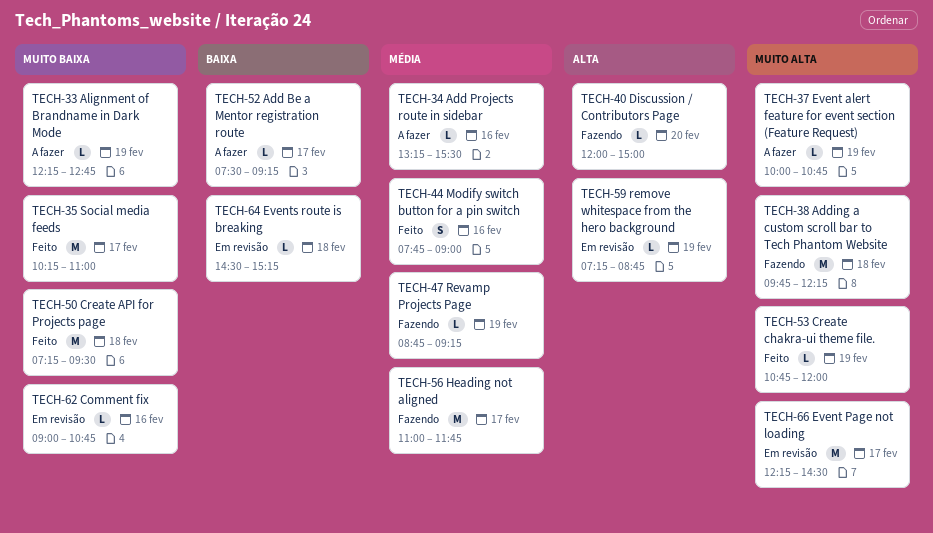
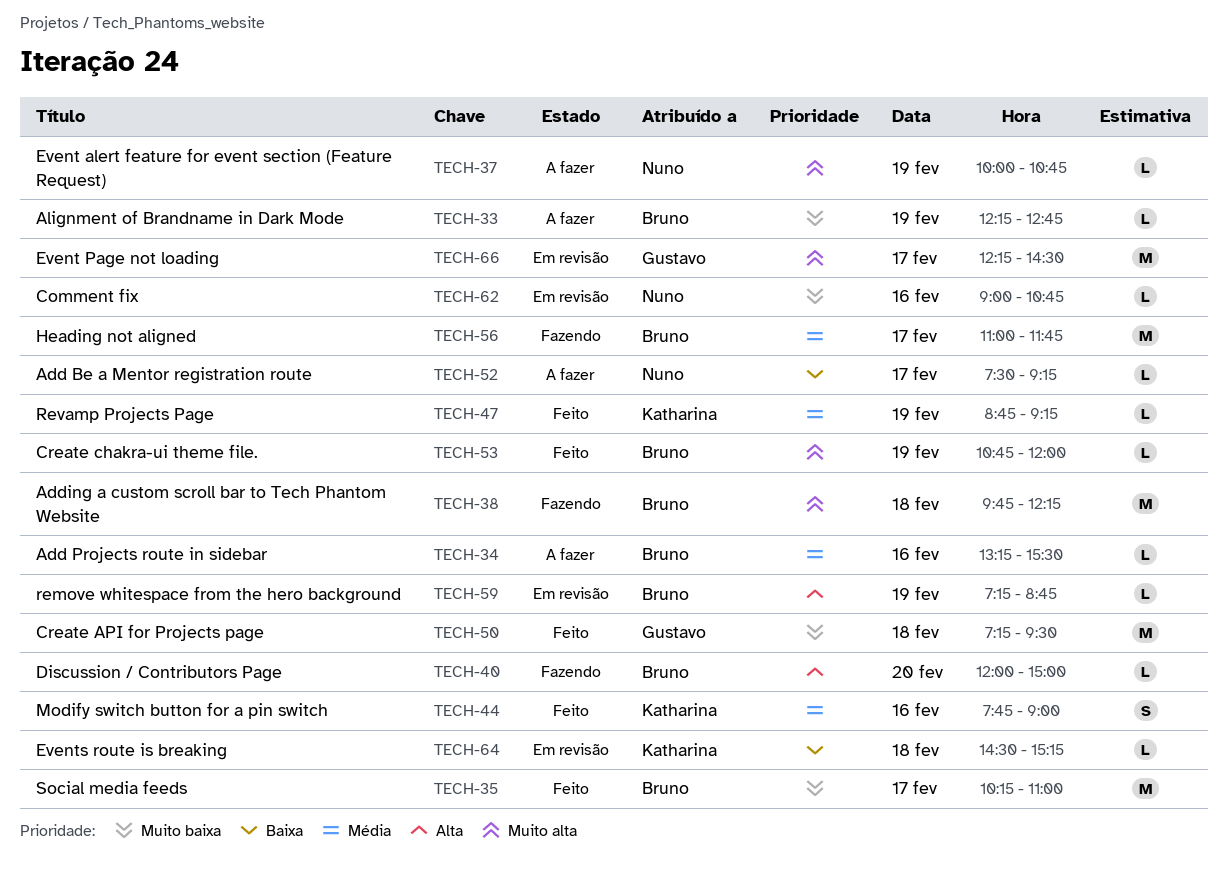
TECH-47, status: Fazendo -> Feito

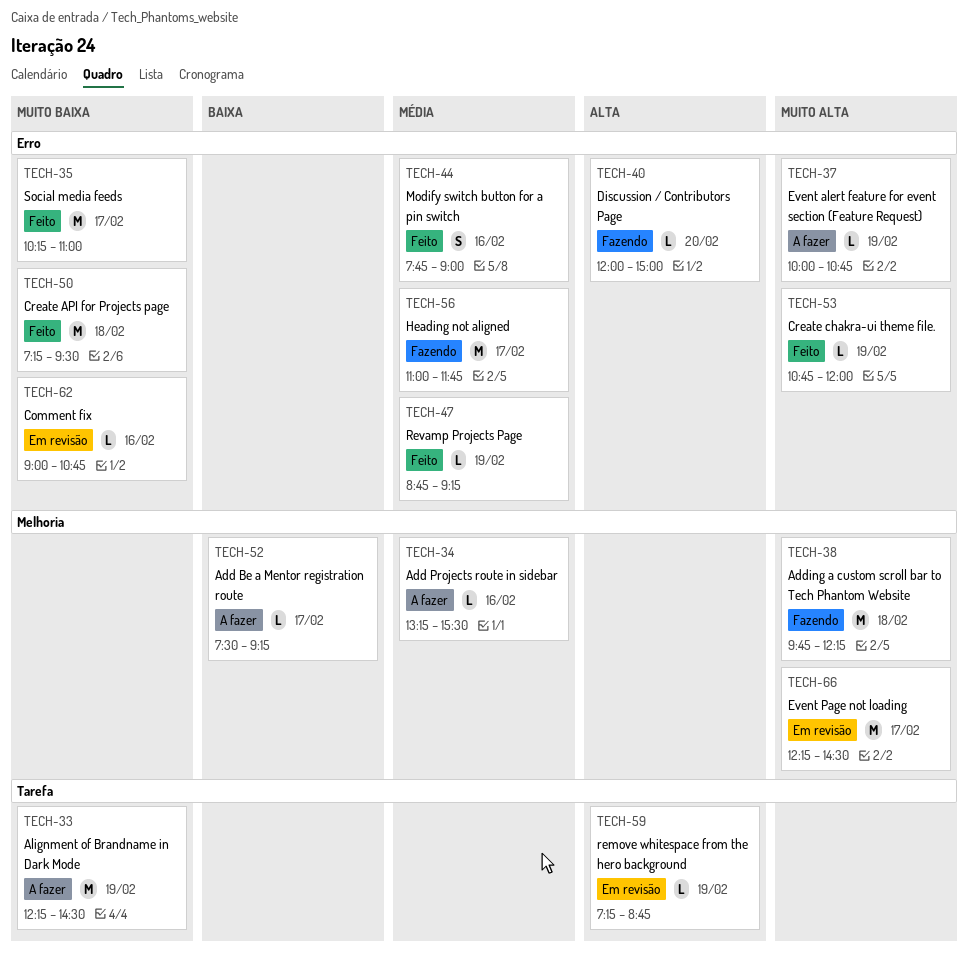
TECH-33, estimate: L -> M
TECH-33, ends: 12:45 -> 14:30
TECH-64: present -> none

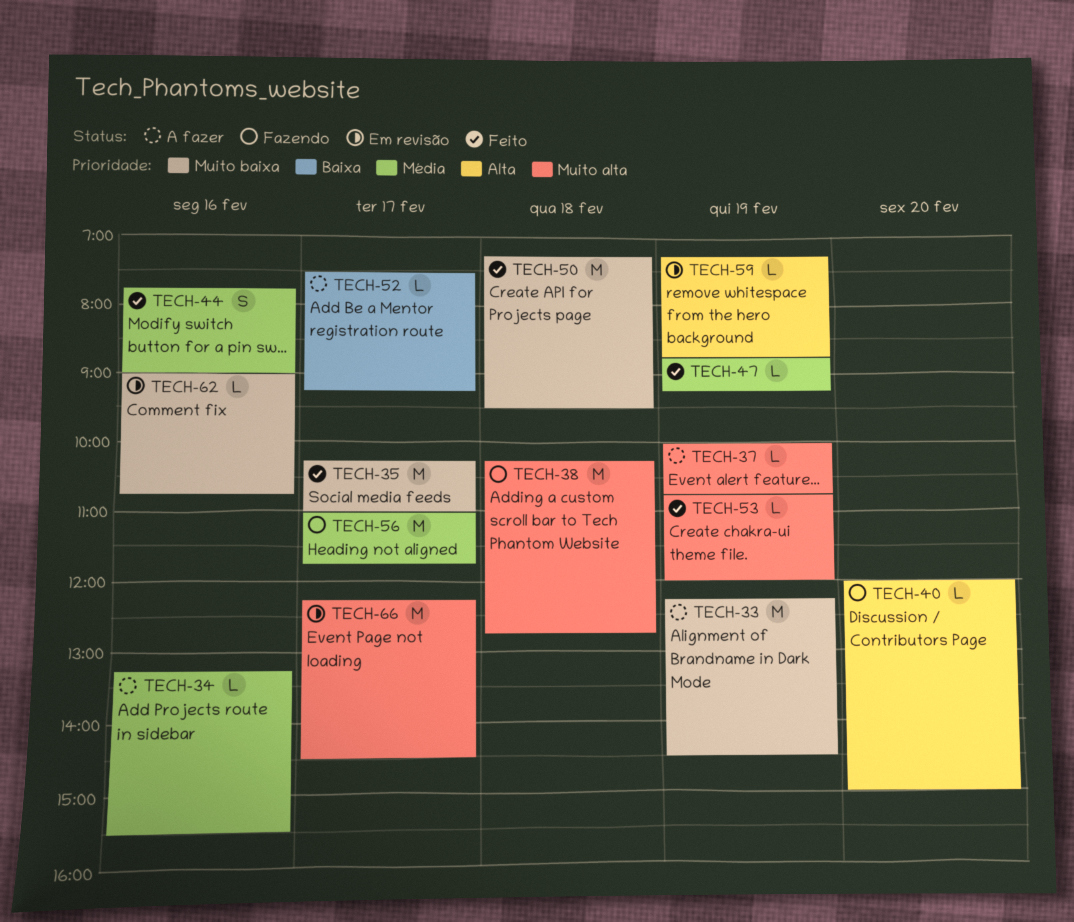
TECH-38, begins: 09:45 -> 10:15
TECH-38, ends: 12:15 -> 12:45

